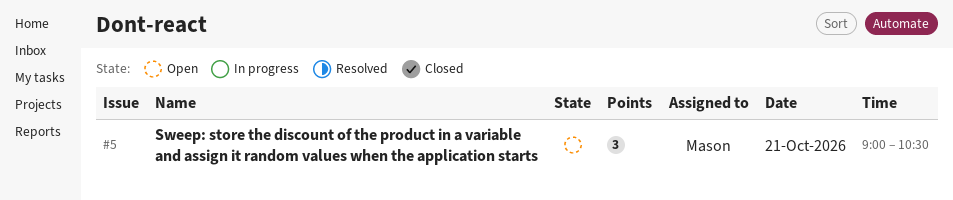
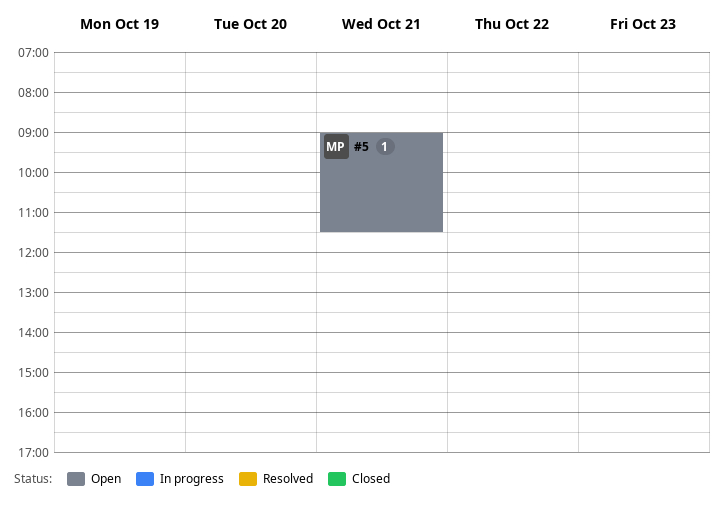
#5, estimate: 3 -> 1
#5, ends: 10:30 -> 11:30

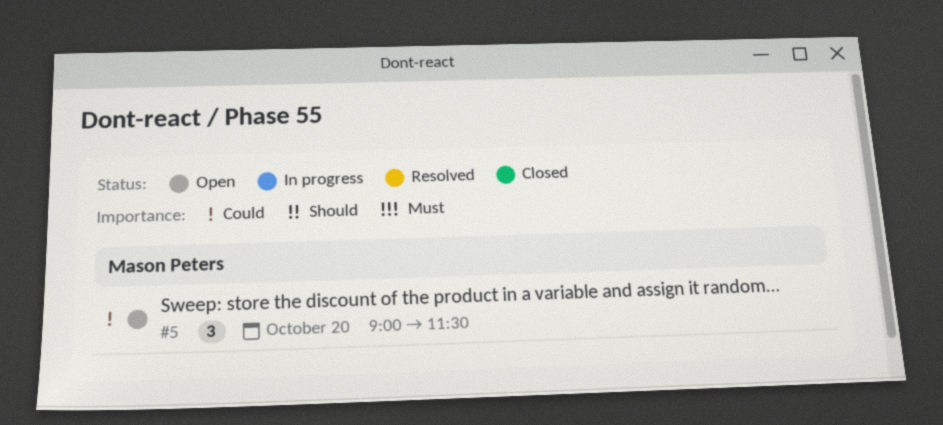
#5, estimate: 1 -> 3
#5, day: Oct 21 -> Oct 20

